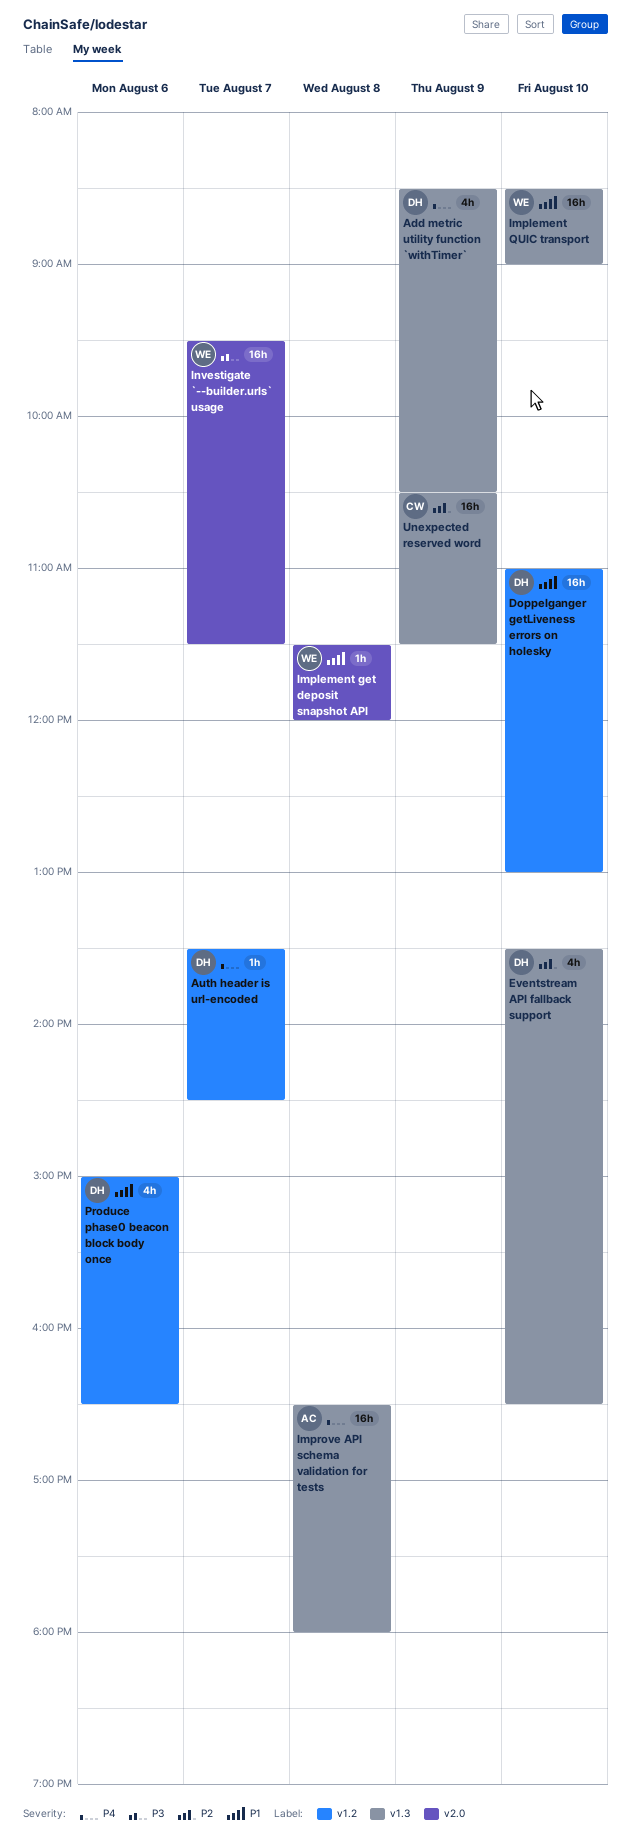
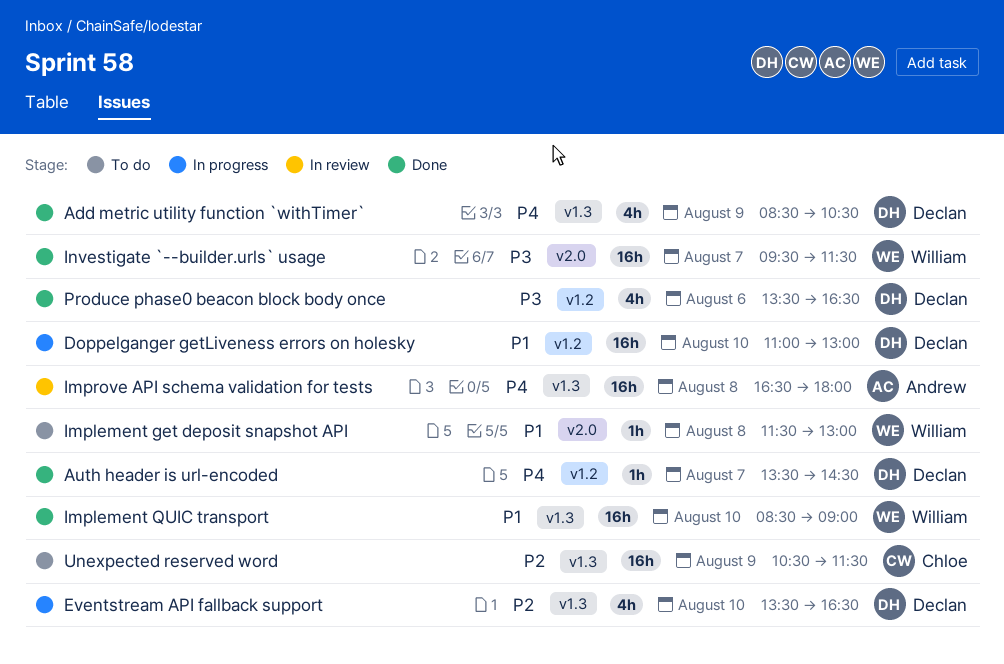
Implement get deposit snapshot API, ends: 12:00 -> 13:00
Produce phase0 beacon block body once, priority: P1 -> P3
Produce phase0 beacon block body once, begins: 15:00 -> 13:30

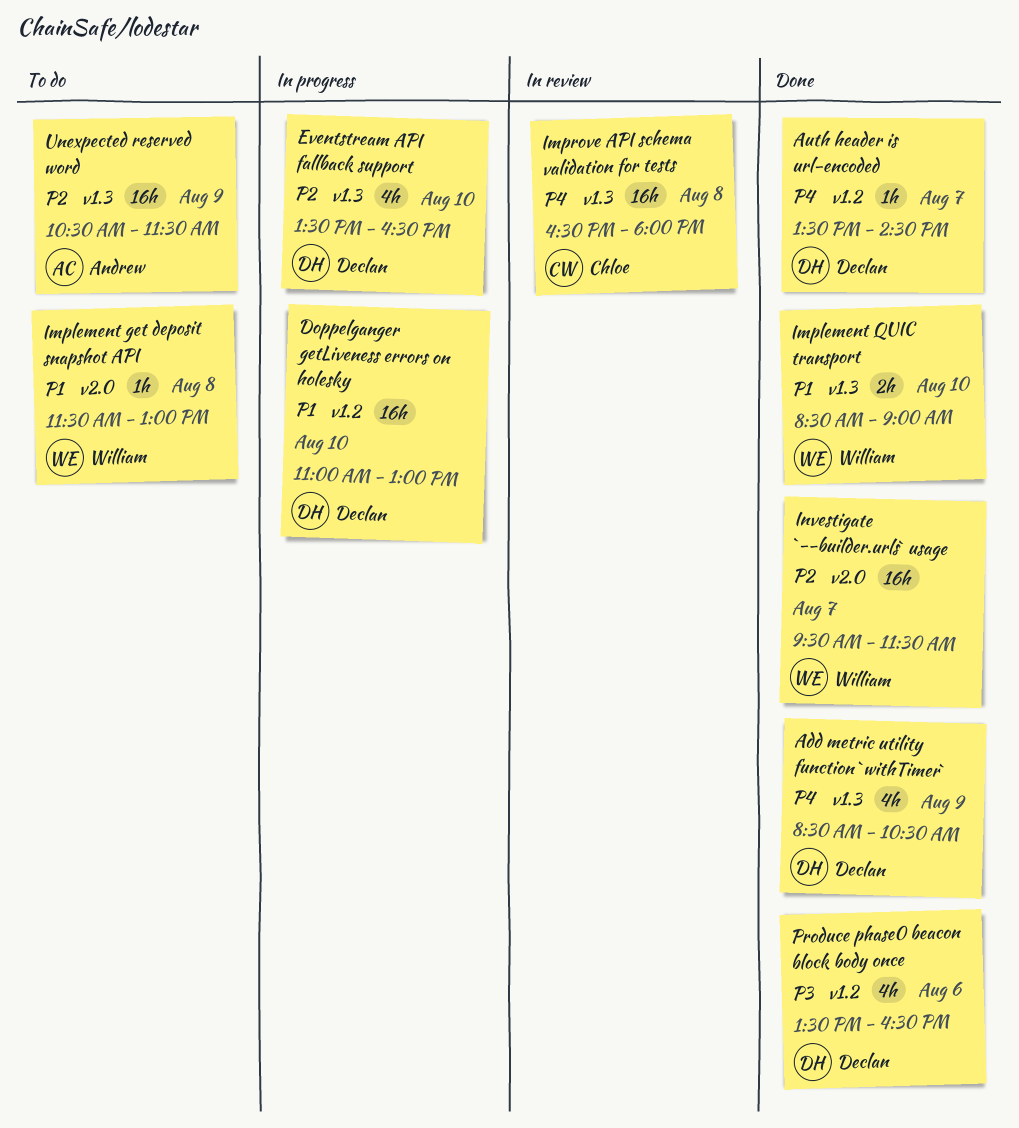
Implement QUIC transport, estimate: 16h -> 2h
Improve API schema validation for tests, owner: Andrew -> Chloe
Investigate `--builder.urls` usage, priority: P3 -> P2
Unexpected reserved word, owner: Chloe -> Andrew

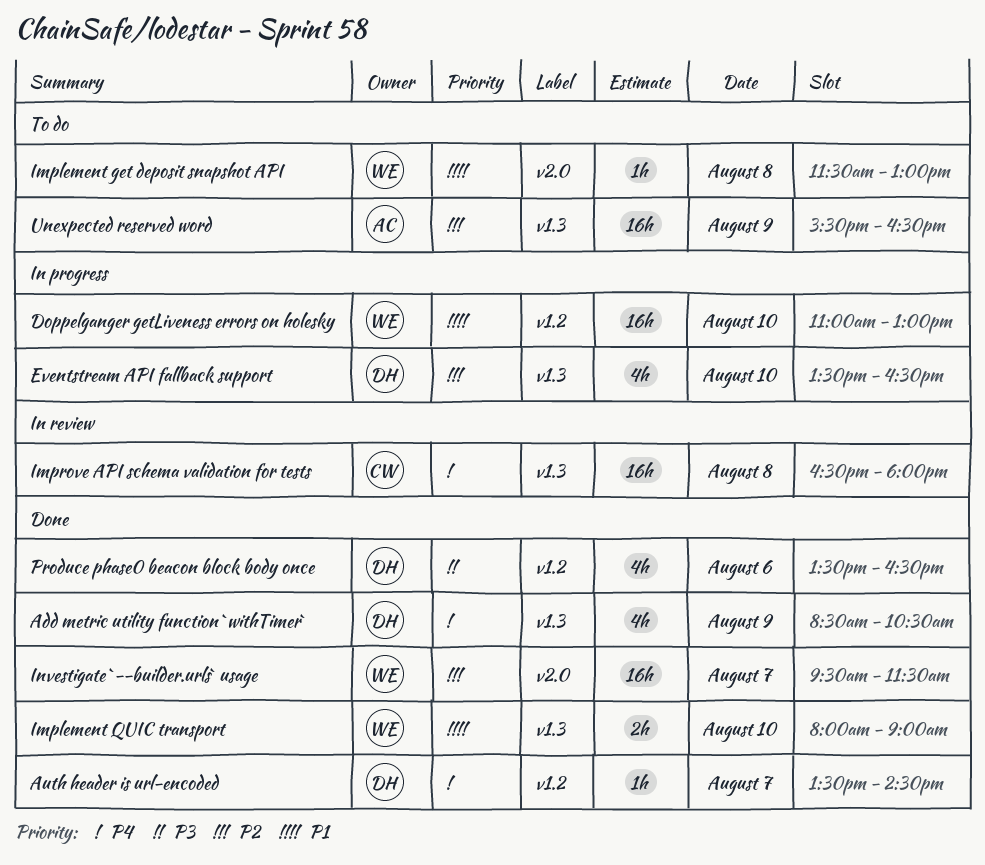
Doppelganger getLiveness errors on holesky, owner: Declan -> William
Implement QUIC transport, begins: 08:30 -> 08:00
Unexpected reserved word, begins: 10:30 -> 15:30
Unexpected reserved word, ends: 11:30 -> 16:30

